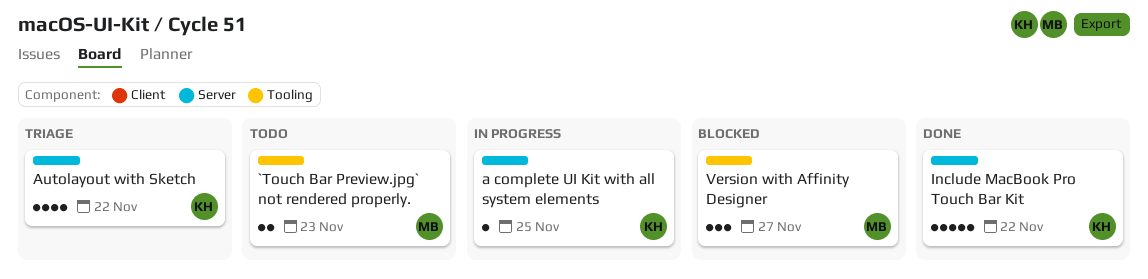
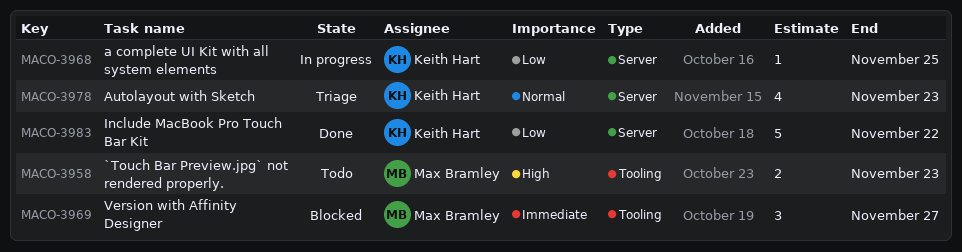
Autolayout with Sketch, due: Nov 22 -> Nov 23

